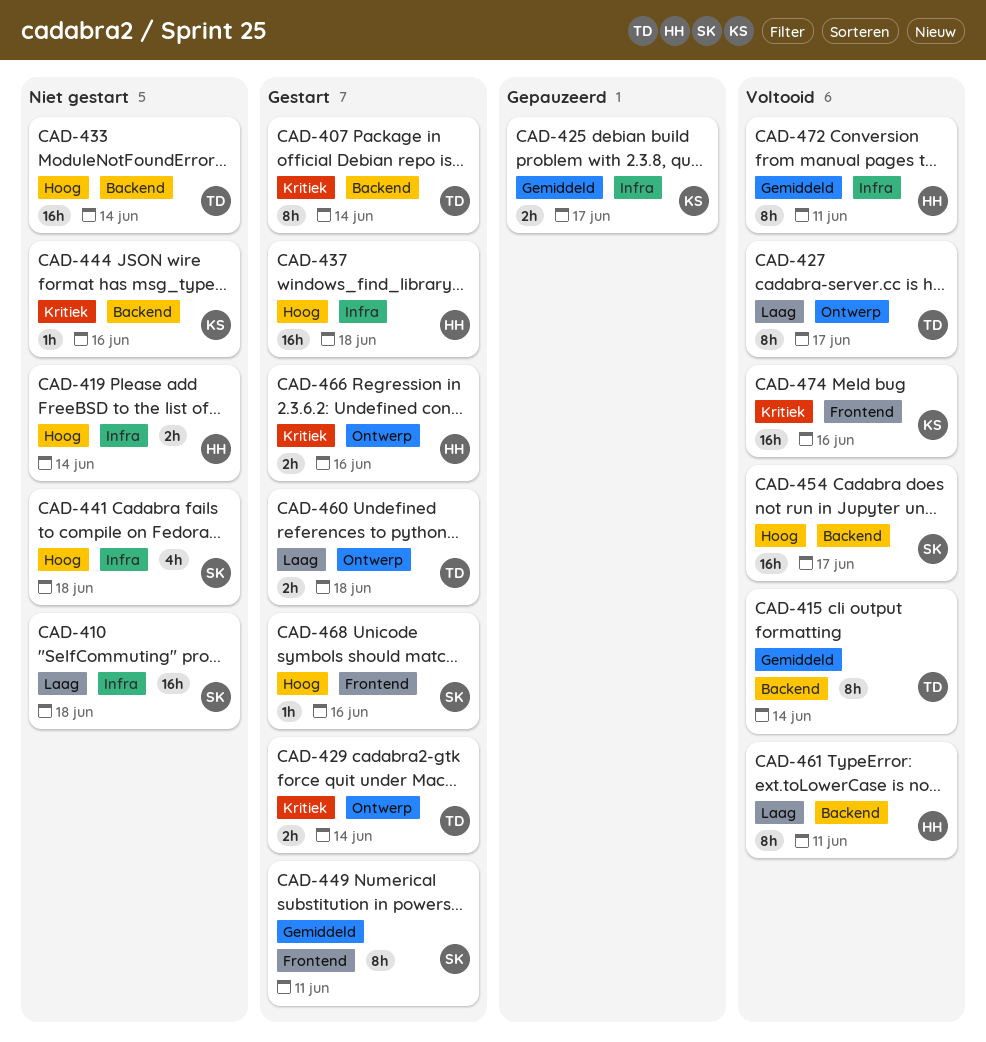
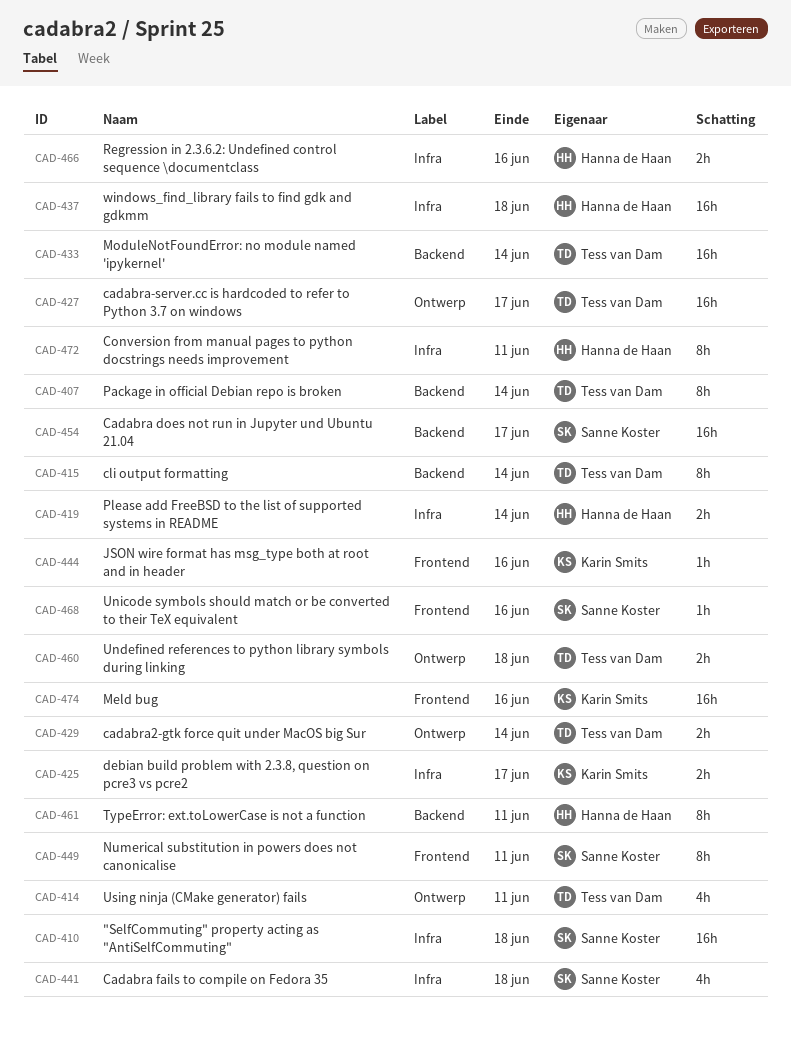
CAD-414: none -> present
CAD-427, estimate: 8h -> 16h
CAD-444, label: Backend -> Frontend
CAD-466, label: Ontwerp -> Infra

